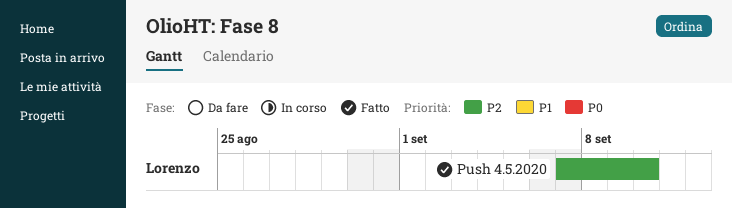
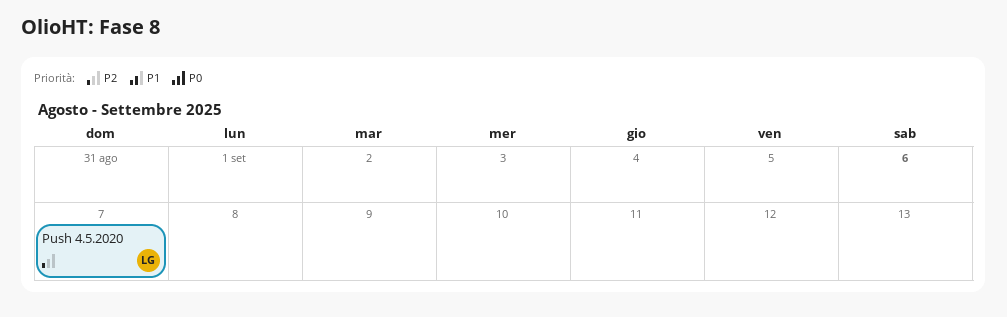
Push 4.5.2020, due: Sep 10 -> Sep 7

